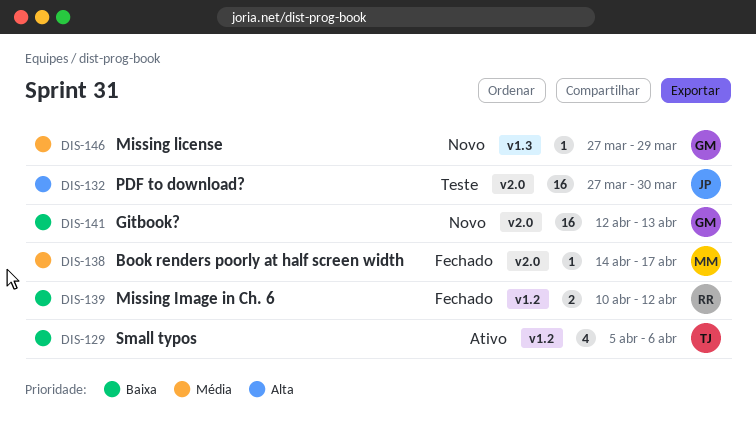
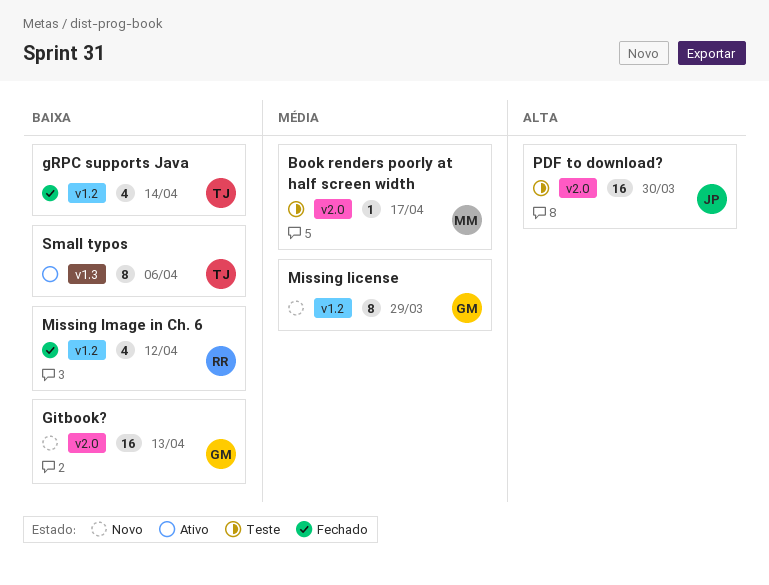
Book renders poorly at half screen width, status: Fechado -> Teste
gRPC supports Java: none -> present
Missing Image in Ch. 6, estimate: 2 -> 4
Missing license, label: v1.3 -> v1.2
Missing license, estimate: 1 -> 8
Small typos, label: v1.2 -> v1.3
Small typos, estimate: 4 -> 8

